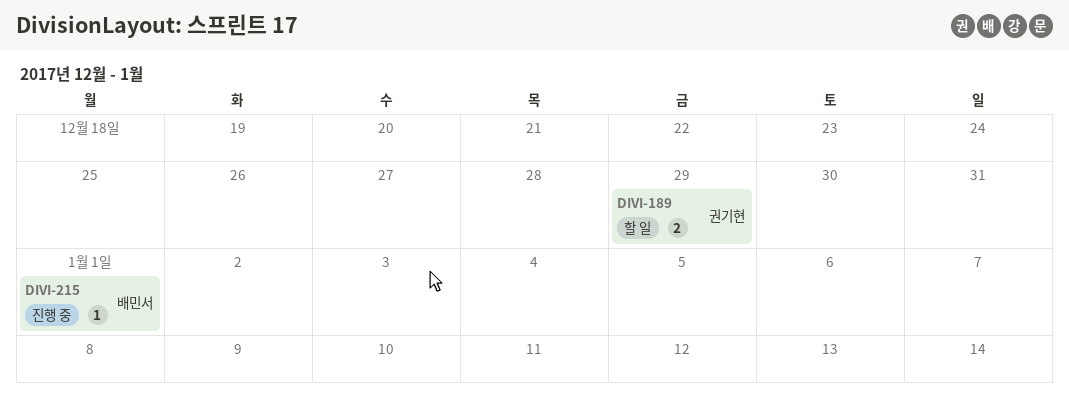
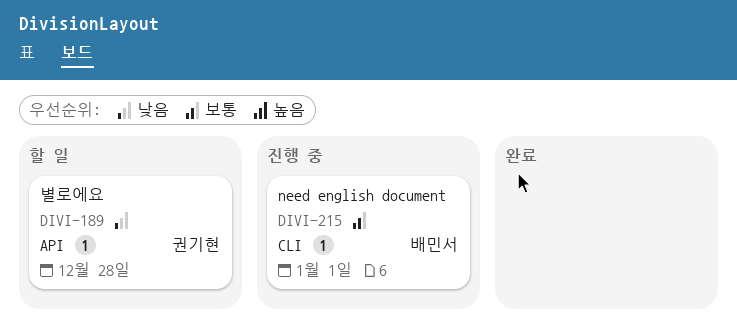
DIVI-189, estimate: 2 -> 1
DIVI-189, due: Dec 29 -> Dec 28

